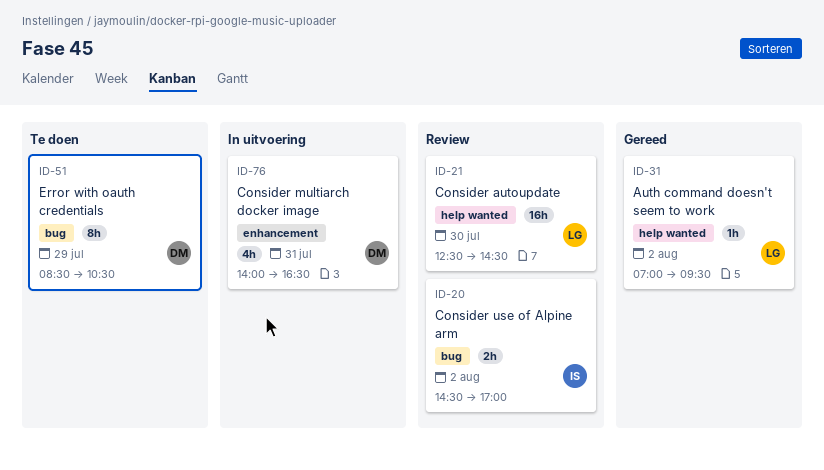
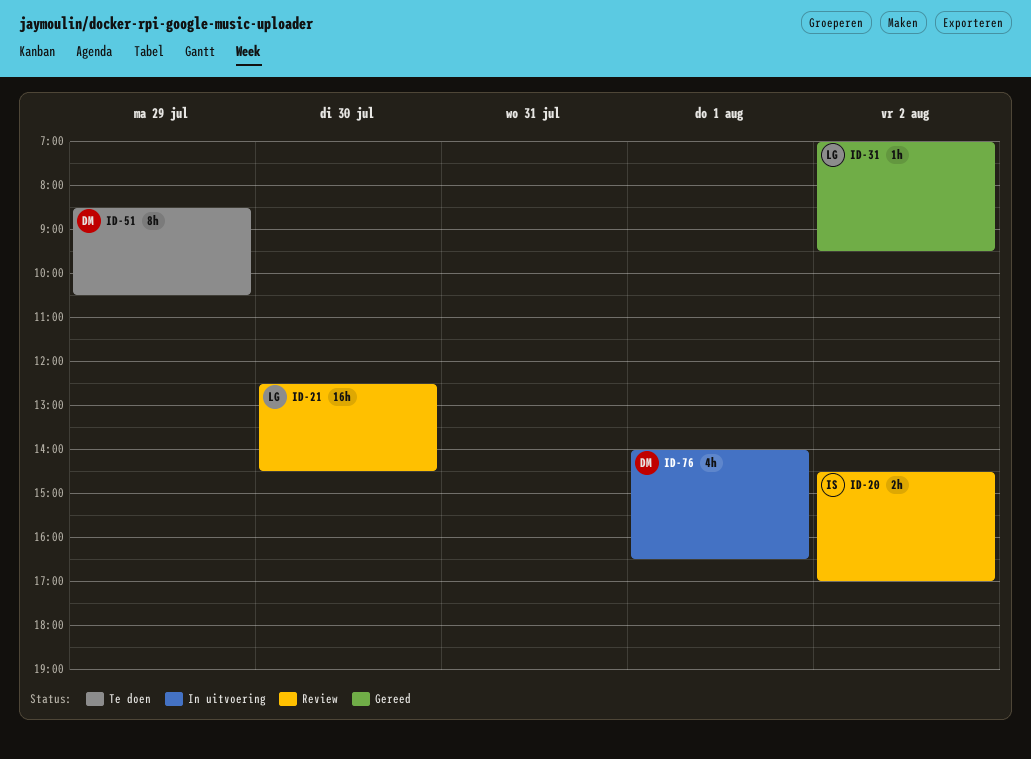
ID-76, day: Jul 31 -> Aug 1

